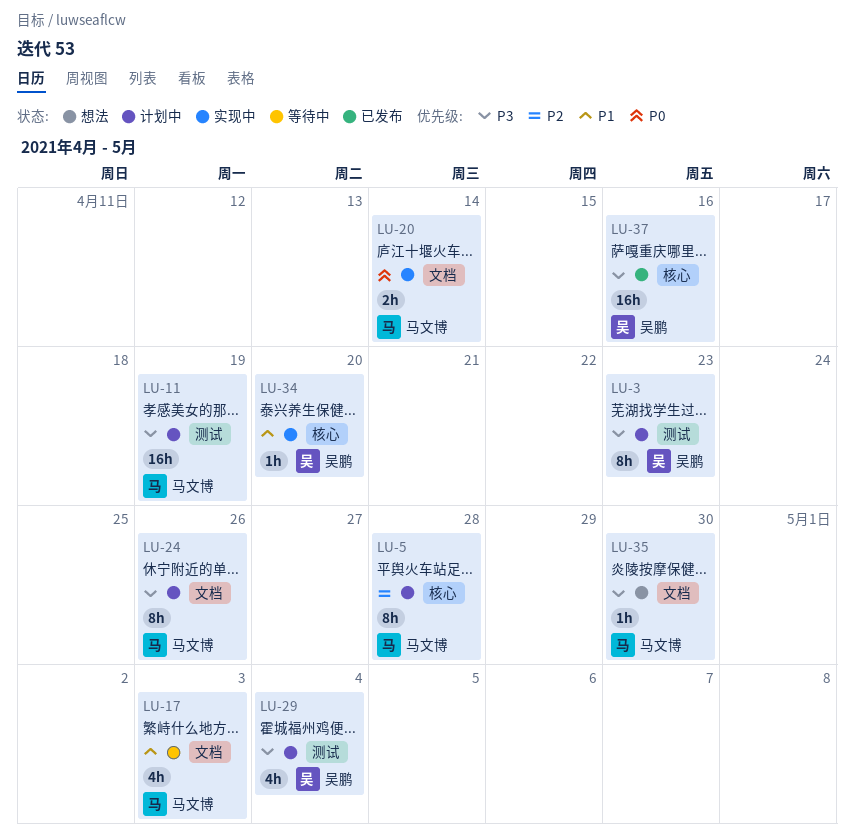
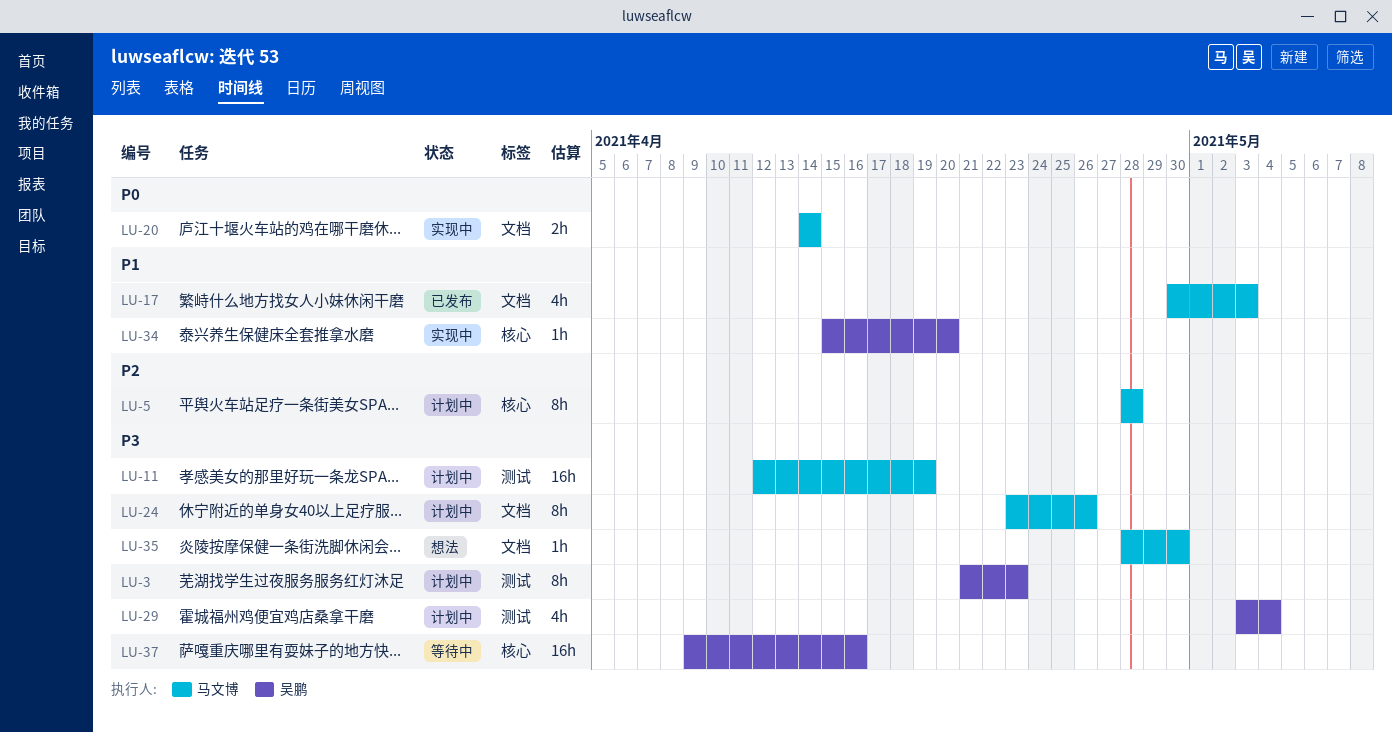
LU-17, status: 等待中 -> 已发布
LU-37, status: 已发布 -> 等待中

